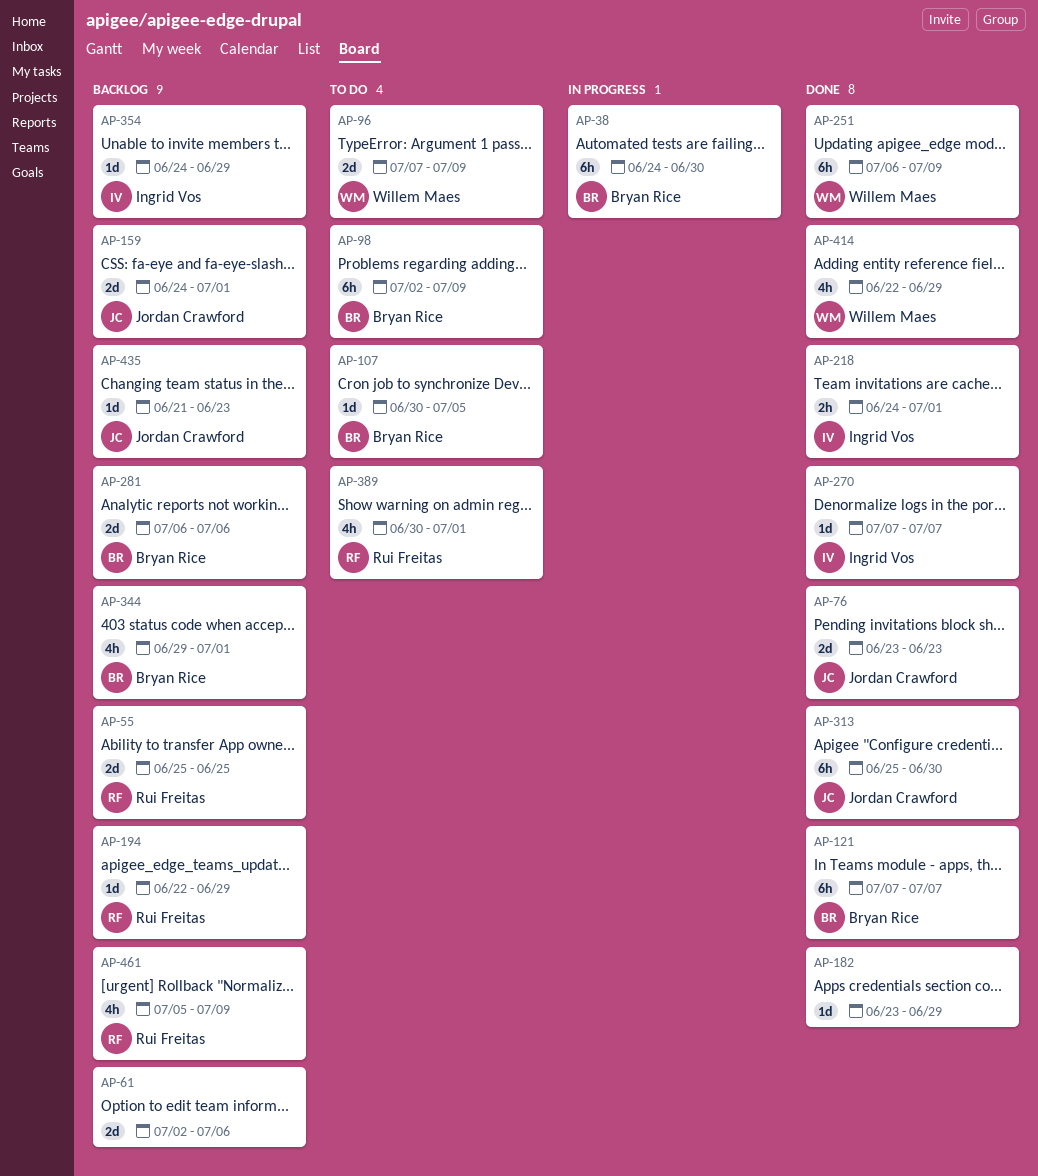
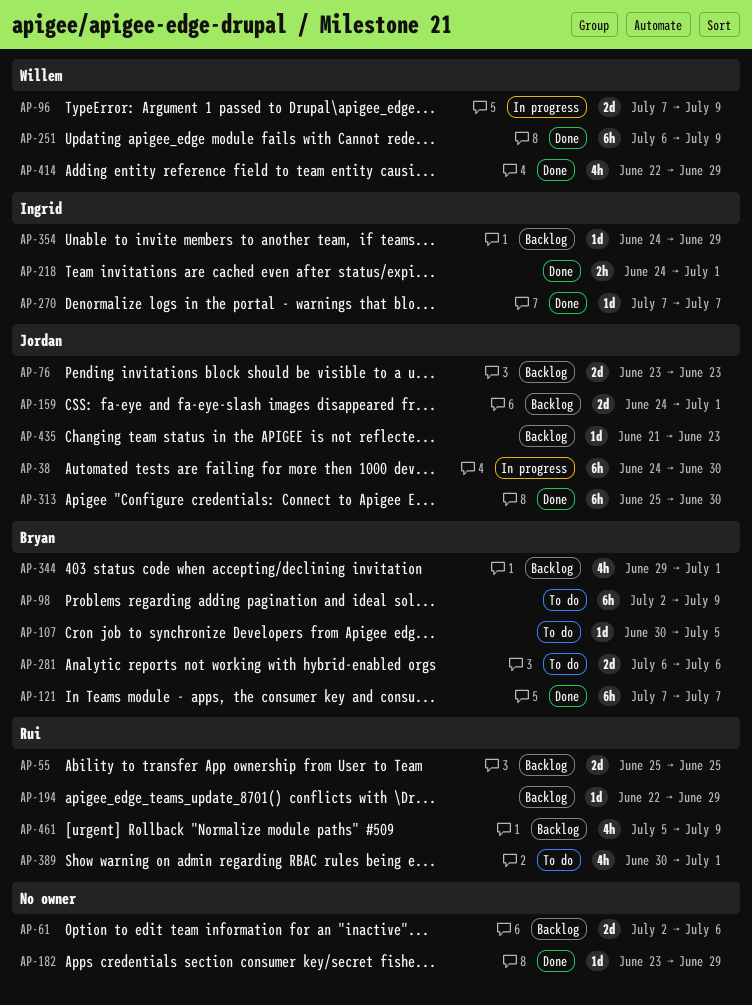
AP-38, owner: Bryan Rice -> Jordan Crawford
AP-76, status: Done -> Backlog
AP-96, status: To do -> In progress
AP-281, status: Backlog -> To do

